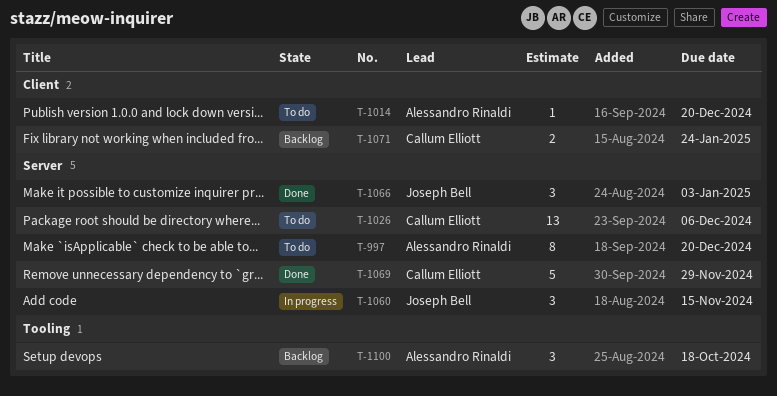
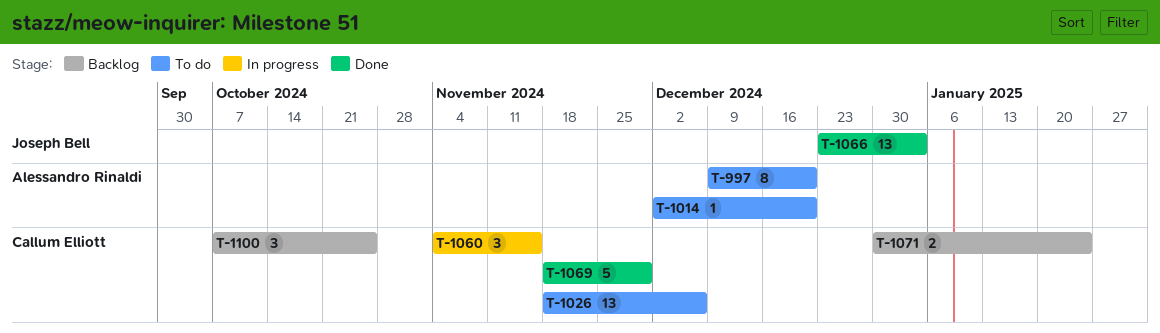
T-1060, owner: Joseph Bell -> Callum Elliott
T-1066, estimate: 3 -> 13
T-1100, owner: Alessandro Rinaldi -> Callum Elliott
T-1100, due: Oct 18 -> Oct 25

